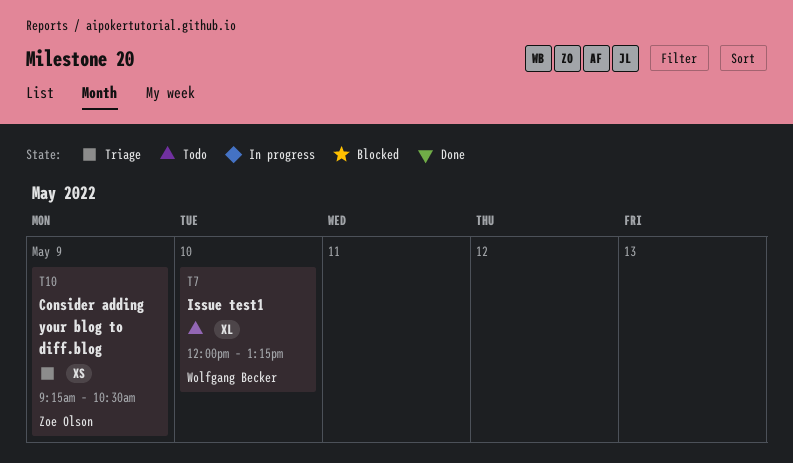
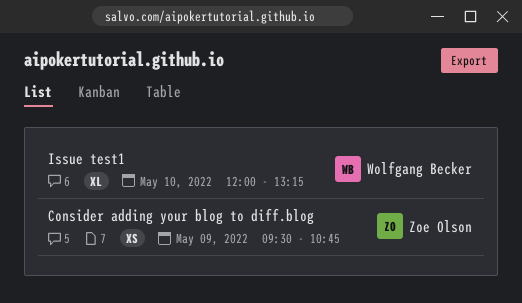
Consider adding your blog to diff.blog, begins: 09:15 -> 09:30
Consider adding your blog to diff.blog, ends: 10:30 -> 10:45

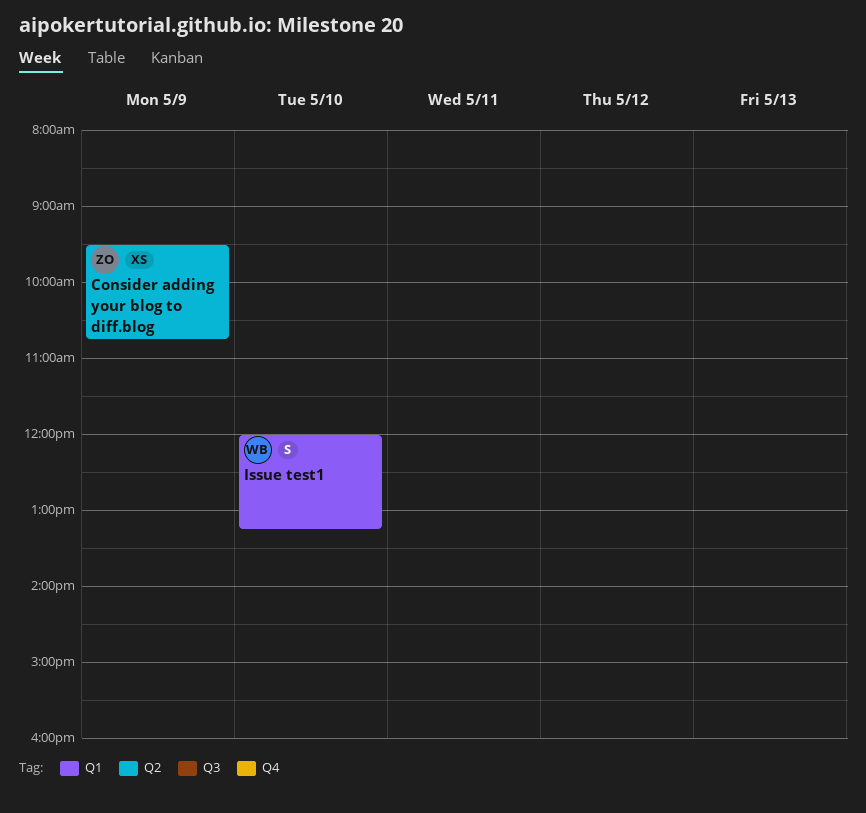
Issue test1, estimate: XL -> S

